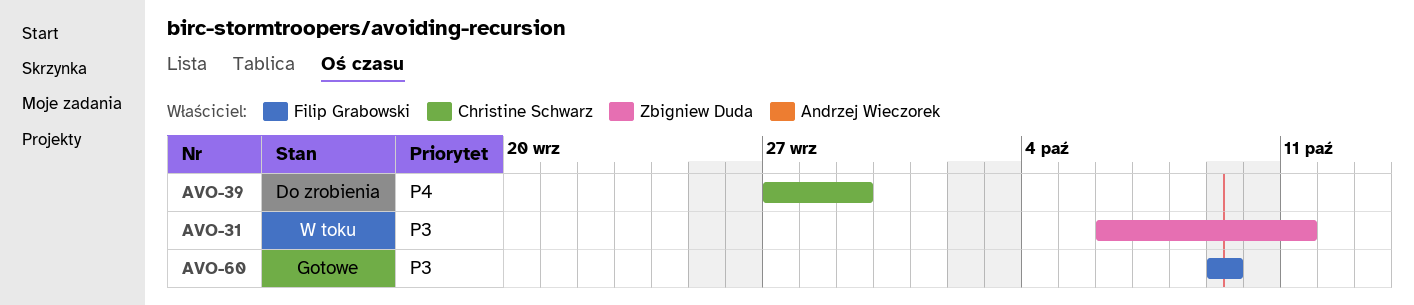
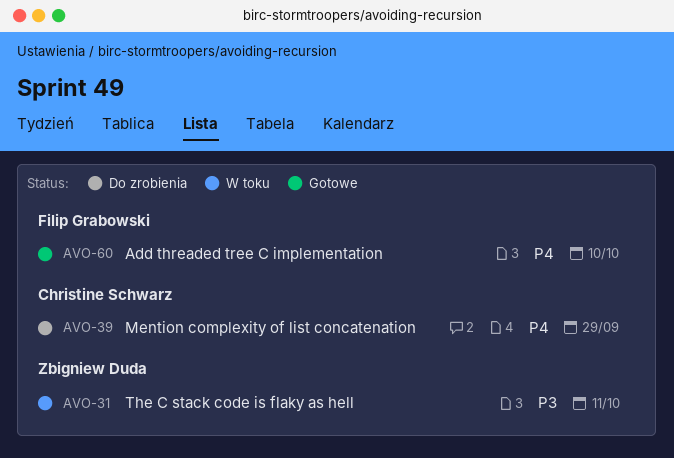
AVO-60, priority: P3 -> P4
AVO-60, due: Oct 9 -> Oct 10

